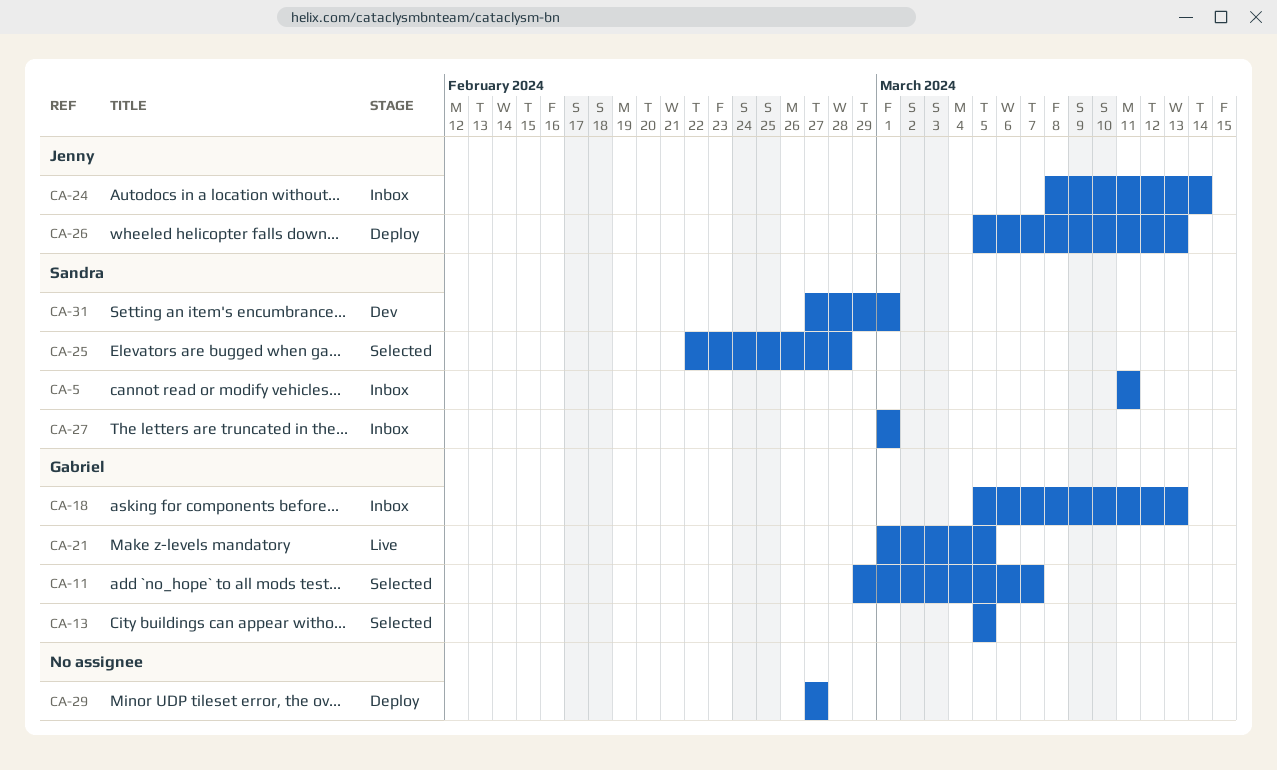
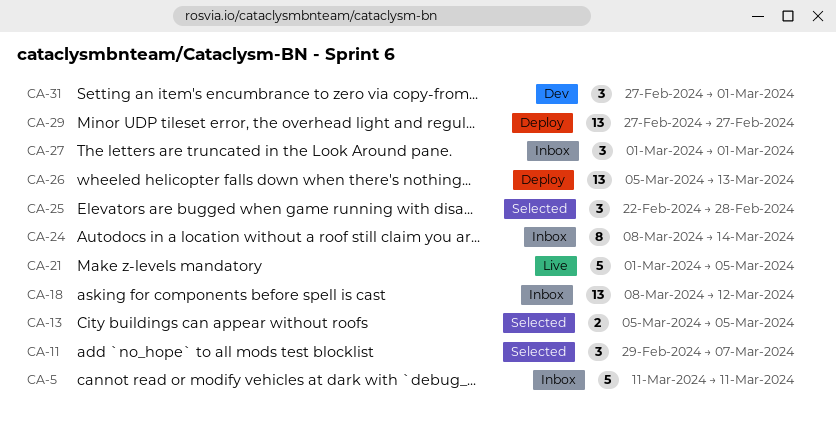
CA-18, start: Mar 5 -> Mar 8
CA-18, due: Mar 13 -> Mar 12

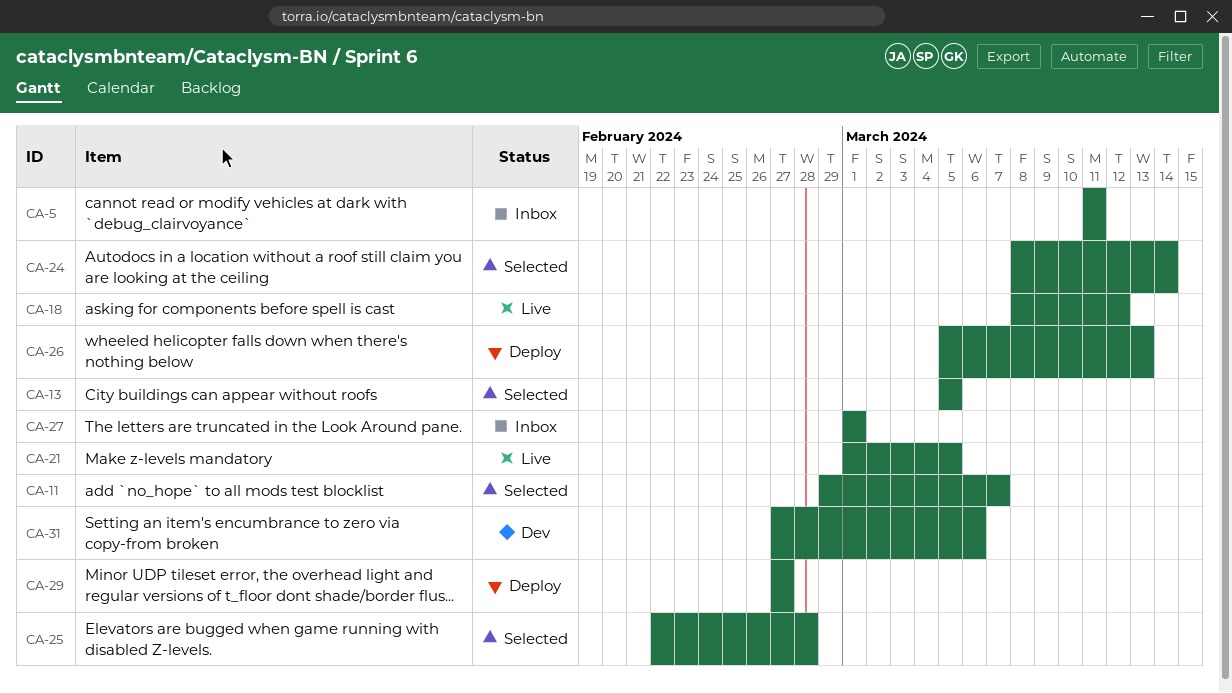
CA-18, status: Inbox -> Live
CA-24, status: Inbox -> Selected
CA-31, due: Mar 1 -> Mar 6

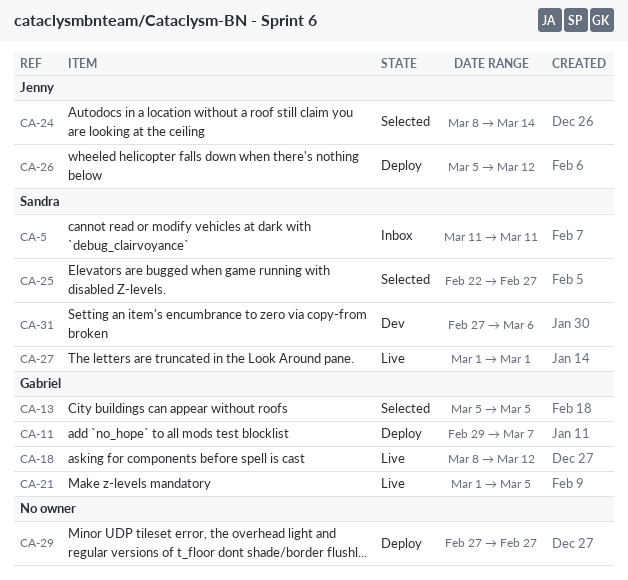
CA-11, status: Selected -> Deploy
CA-25, due: Feb 28 -> Feb 27
CA-26, due: Mar 13 -> Mar 12
CA-27, status: Inbox -> Live

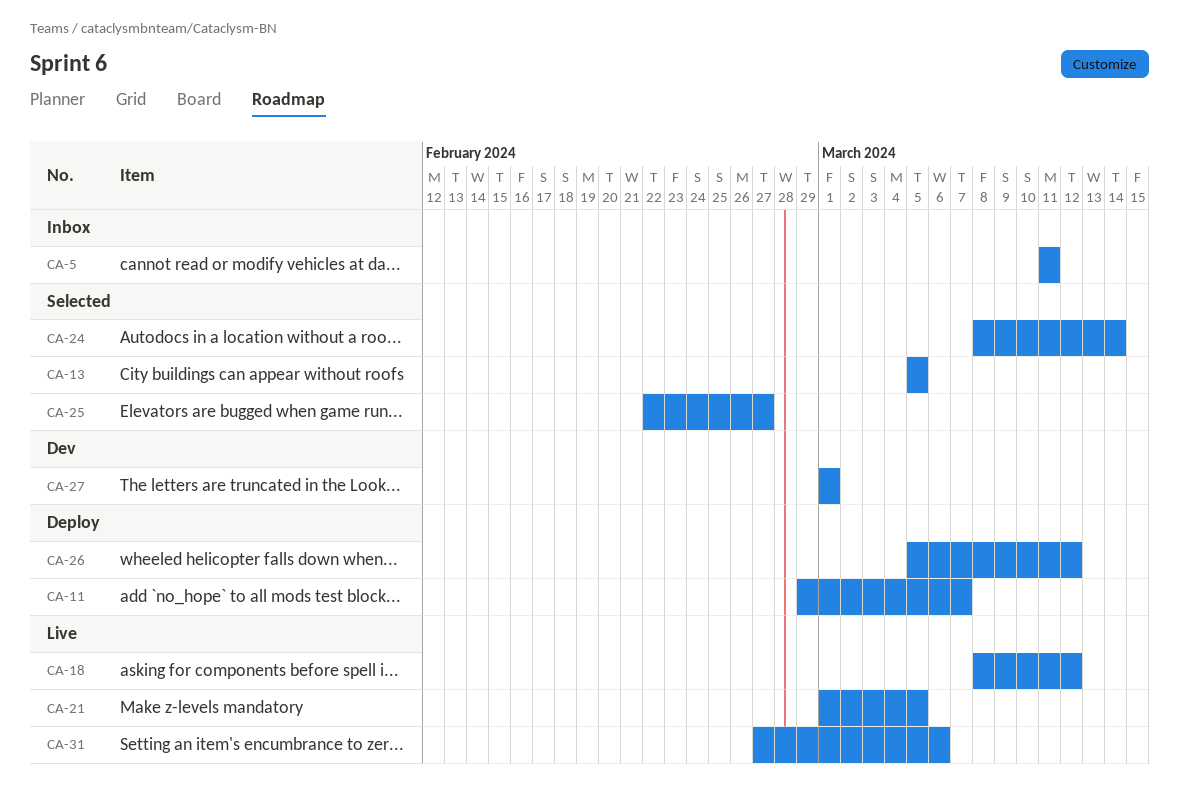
CA-27, status: Live -> Dev
CA-29: present -> none
CA-31, status: Dev -> Live

